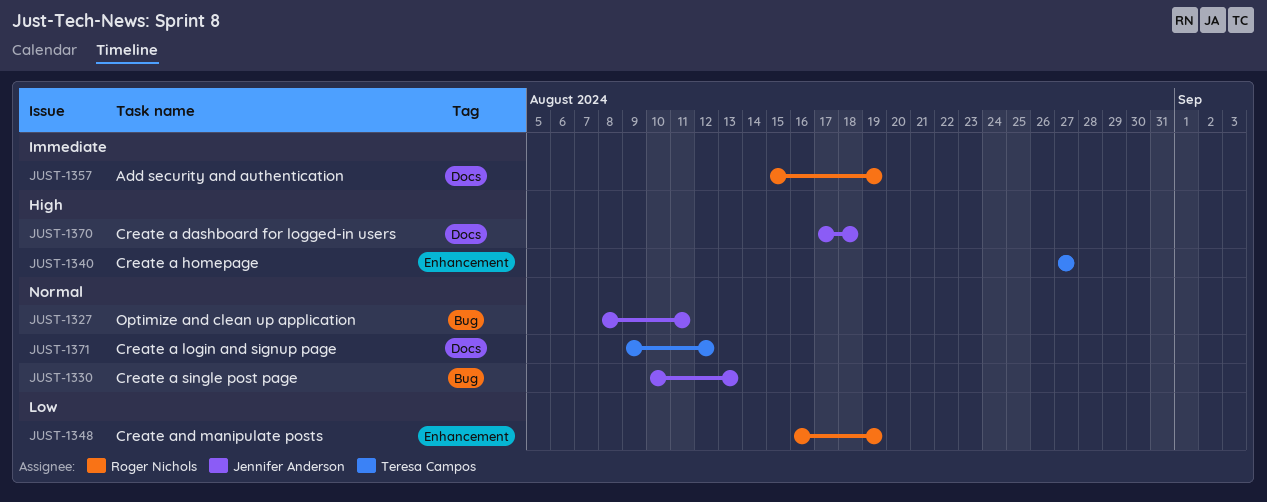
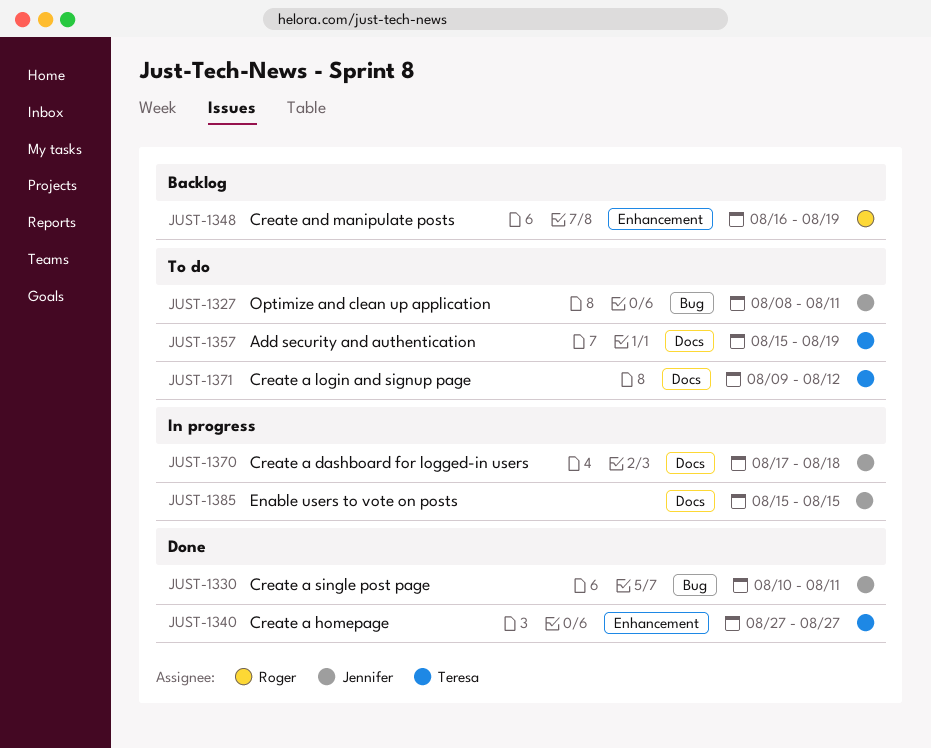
JUST-1330, due: Aug 13 -> Aug 11
JUST-1357, owner: Roger Nichols -> Teresa Campos
JUST-1385: none -> present

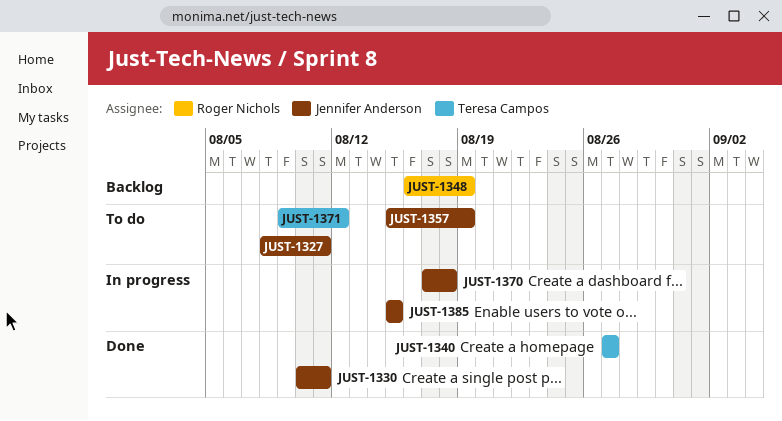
JUST-1357, owner: Teresa Campos -> Jennifer Anderson

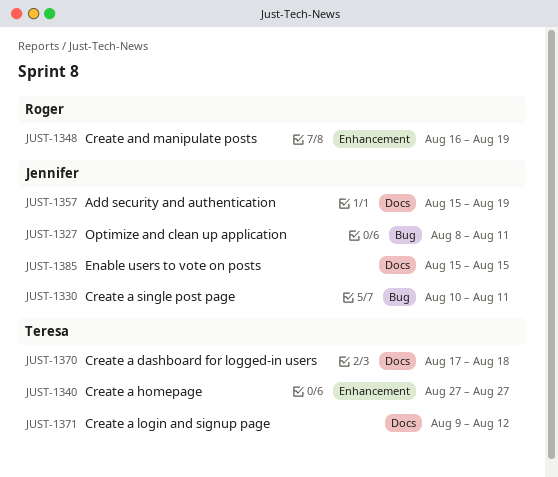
JUST-1370, owner: Jennifer Anderson -> Teresa Campos

